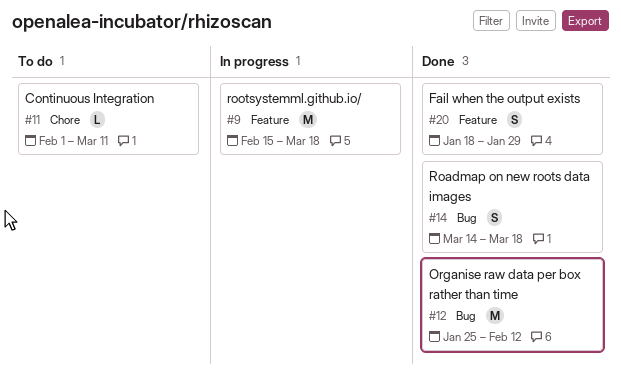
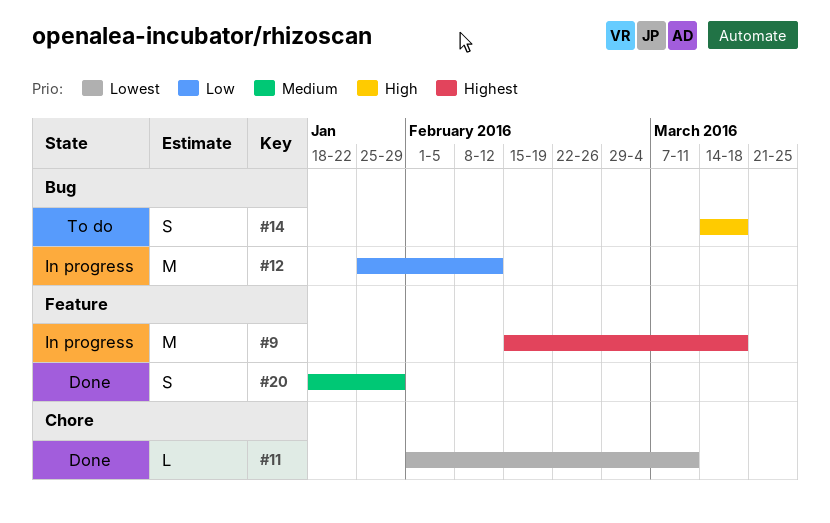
#11, status: To do -> Done
#12, status: Done -> In progress
#14, status: Done -> To do

